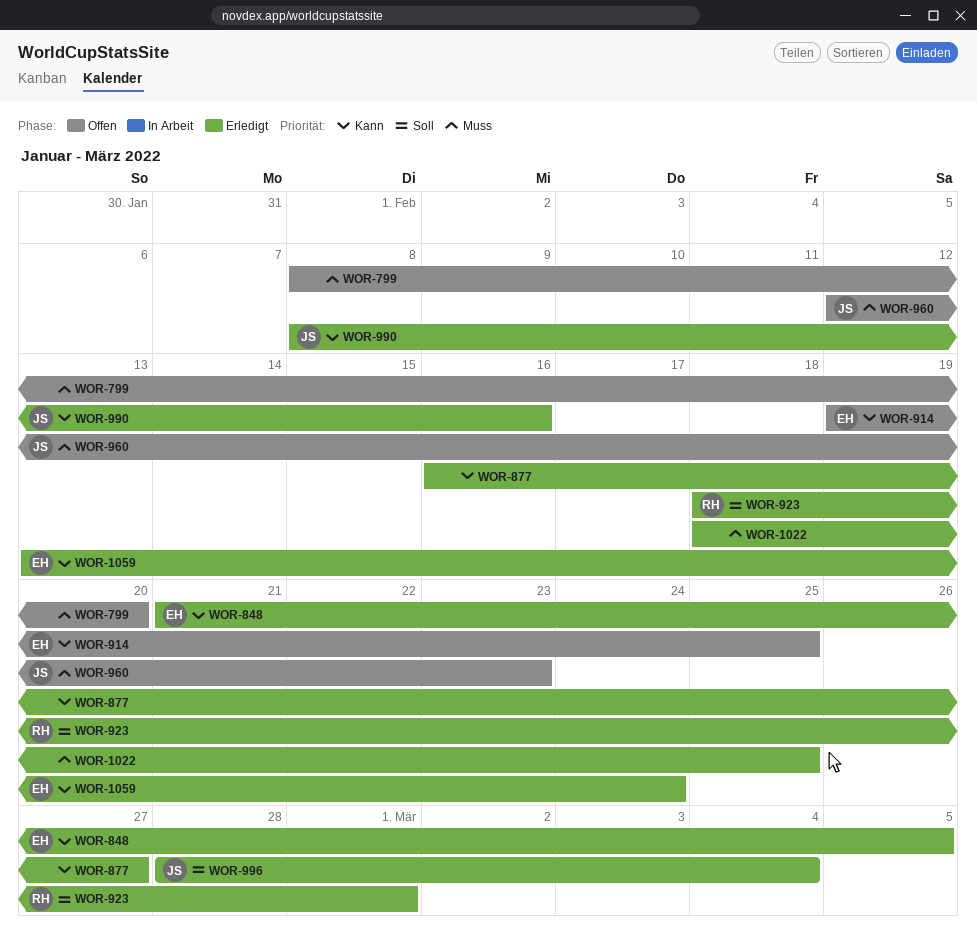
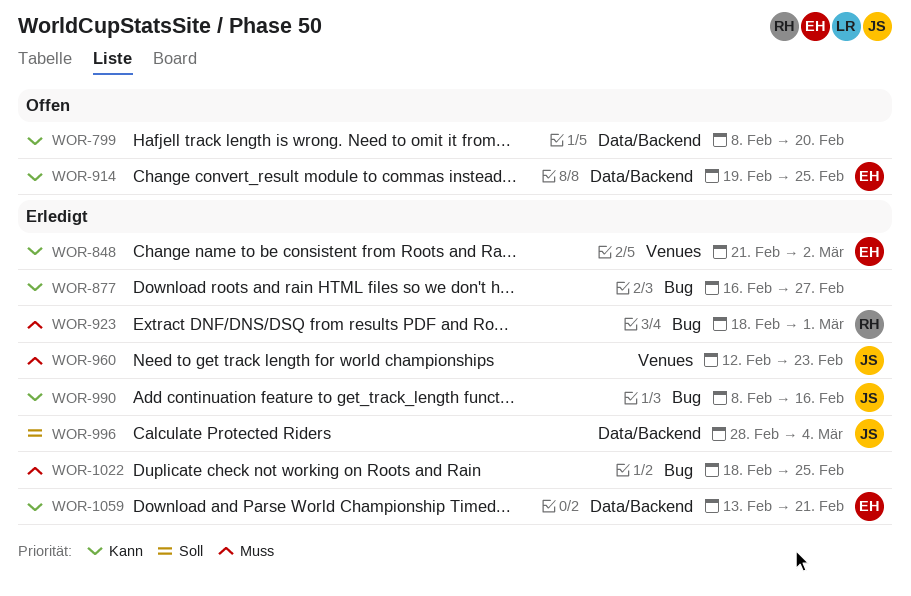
WOR-799, priority: Muss -> Kann
WOR-848, due: Mar 5 -> Mar 2
WOR-923, priority: Soll -> Muss
WOR-960, status: Offen -> Erledigt
WOR-1059, due: Feb 24 -> Feb 21

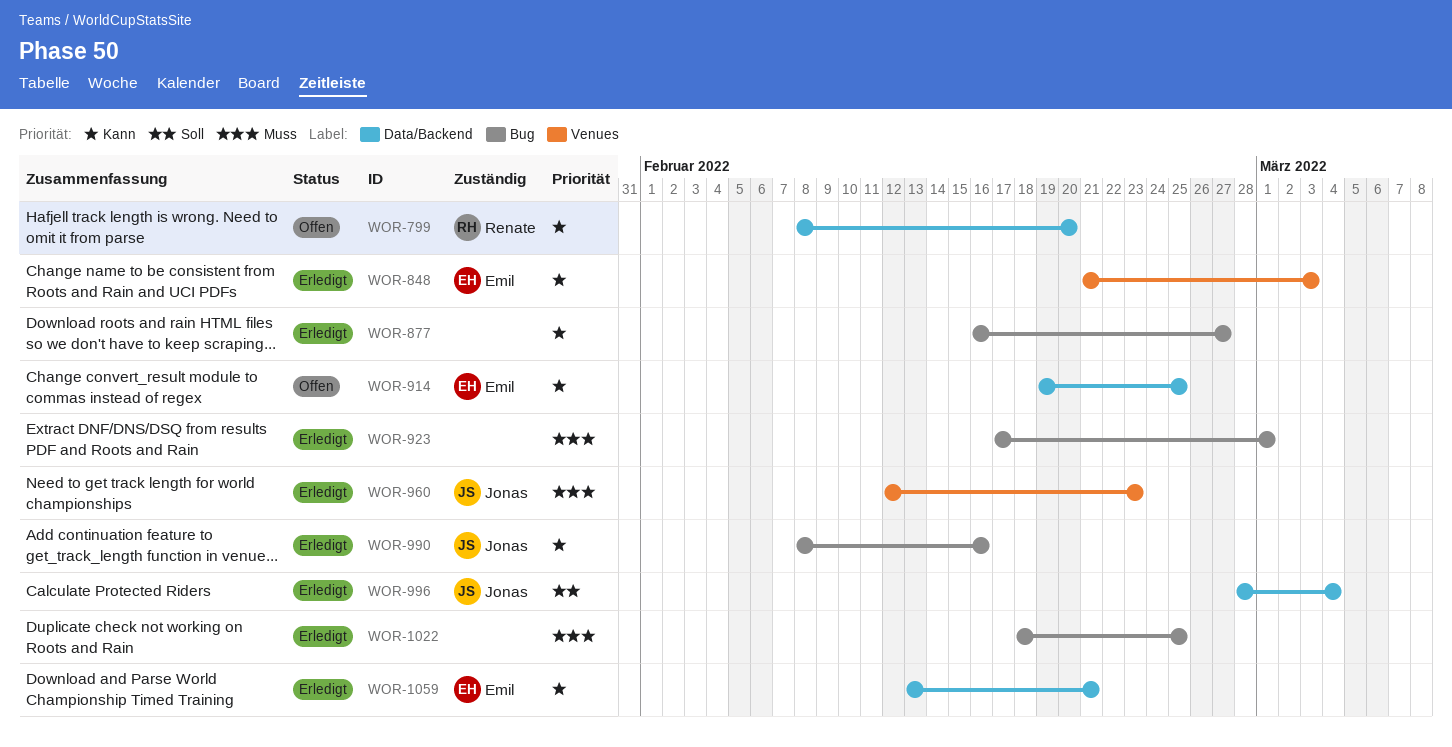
WOR-799, owner: none -> Renate
WOR-848, due: Mar 2 -> Mar 3
WOR-923, owner: Renate -> none
WOR-923, start: Feb 18 -> Feb 17

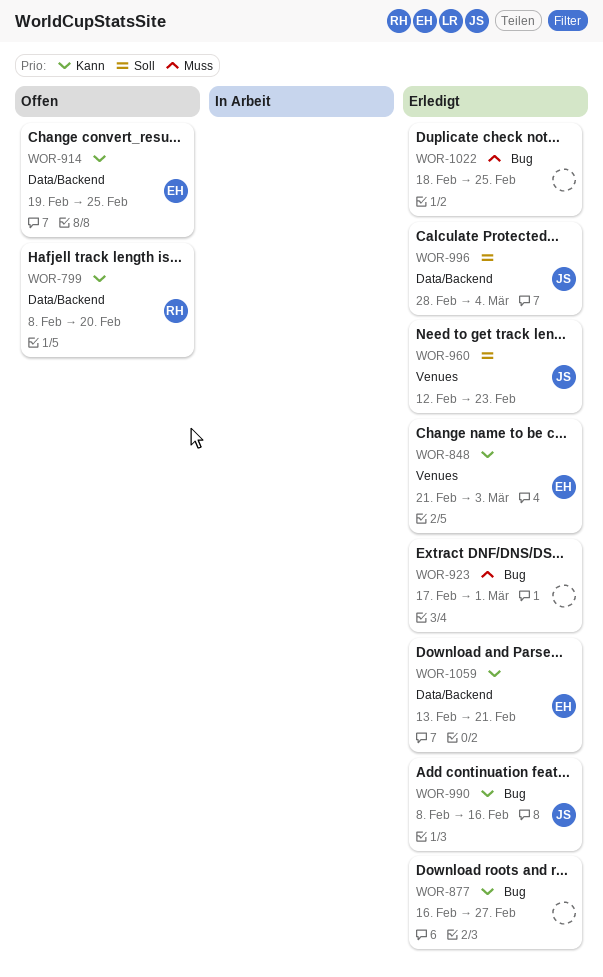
WOR-960, priority: Muss -> Soll

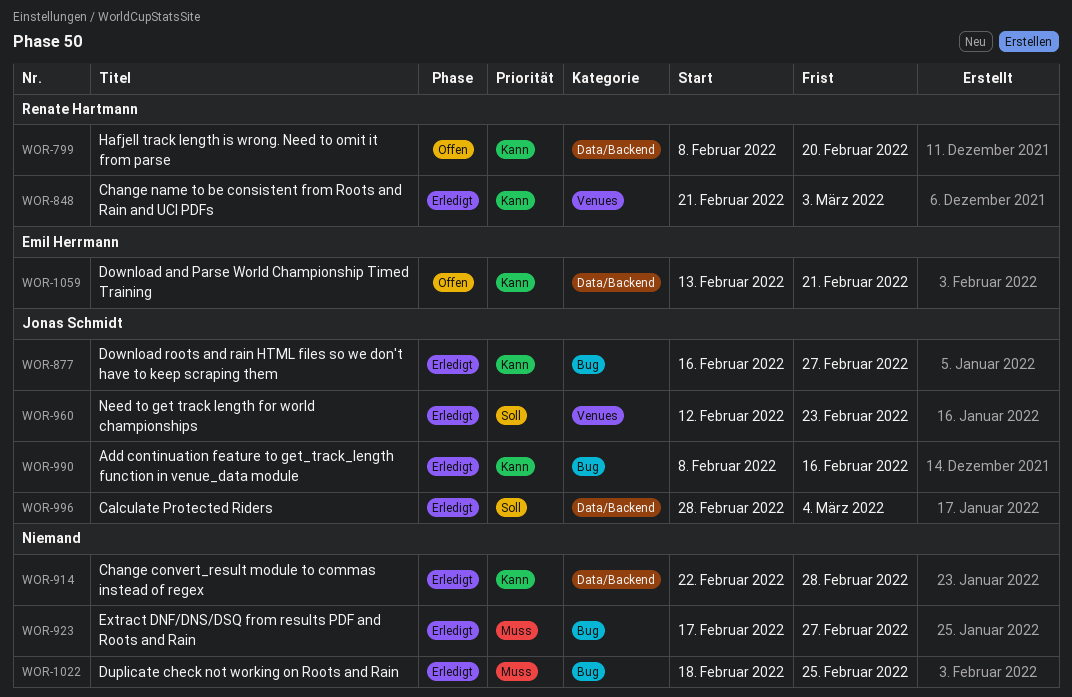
WOR-848, owner: Emil Herrmann -> Renate Hartmann
WOR-877, owner: none -> Jonas Schmidt
WOR-914, status: Offen -> Erledigt
WOR-914, owner: Emil Herrmann -> none
WOR-914, start: Feb 19 -> Feb 22
WOR-914, due: Feb 25 -> Feb 28
WOR-923, due: Mar 1 -> Feb 27
WOR-1059, status: Erledigt -> Offen

